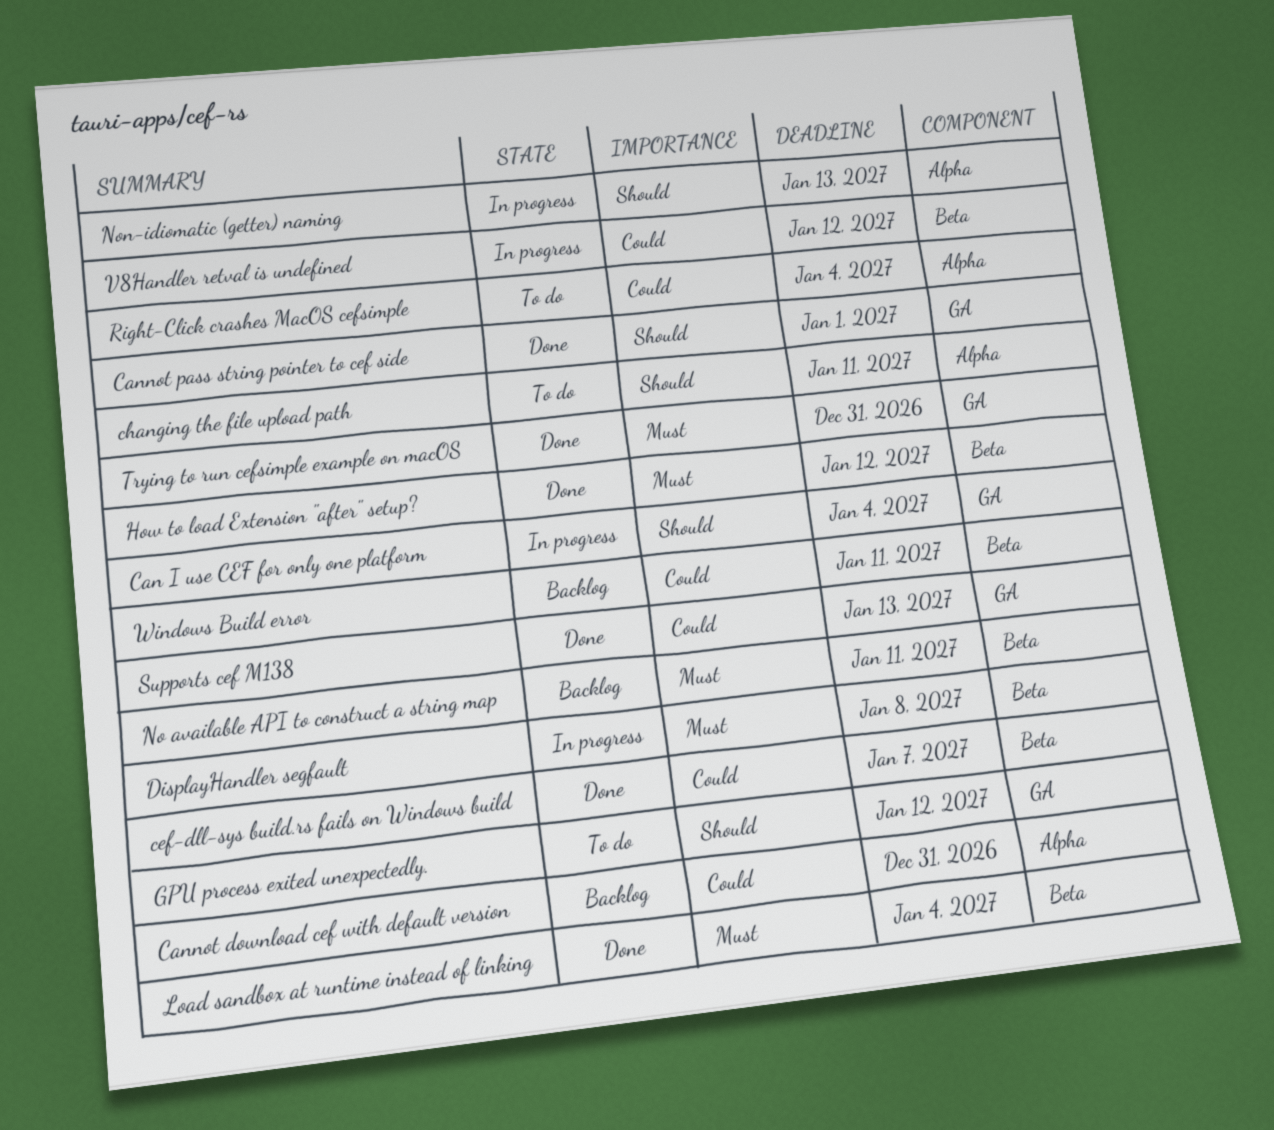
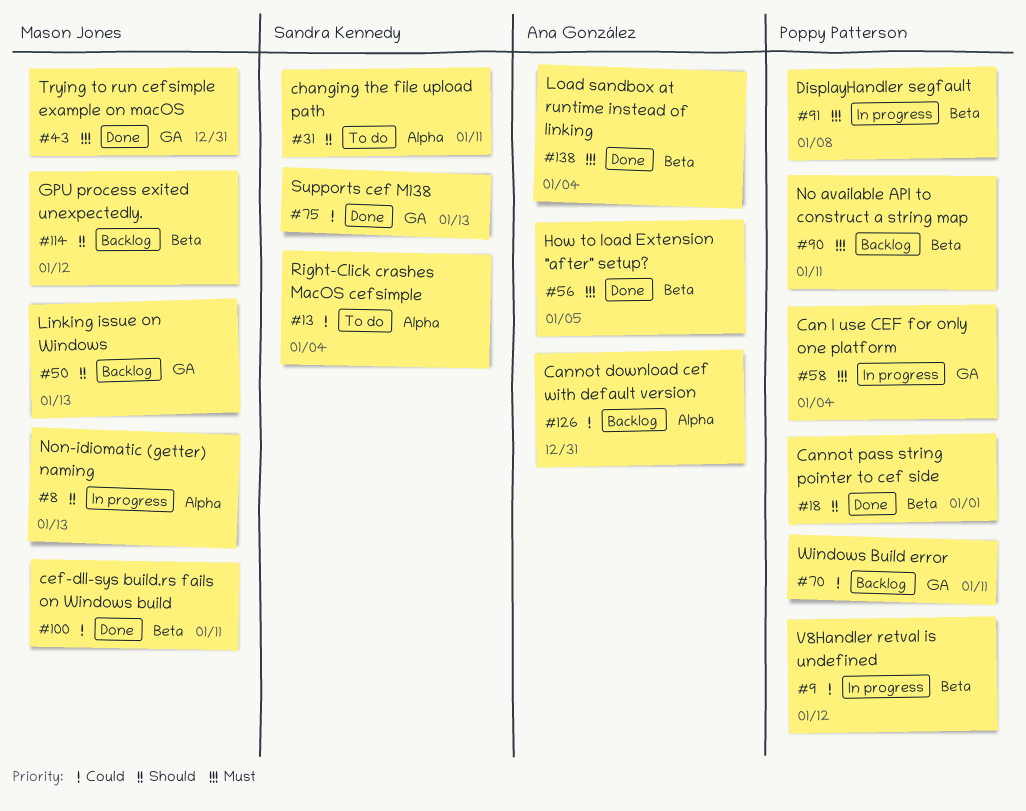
Can I use CEF for only one platform, priority: Should -> Must
Cannot pass string pointer to cef side, label: GA -> Beta
cef-dll-sys build.rs fails on Windows build, due: Jan 7 -> Jan 11
GPU process exited unexpectedly., status: To do -> Backlog
GPU process exited unexpectedly., label: GA -> Beta
How to load Extension "after" setup?, due: Jan 12 -> Jan 5
Linking issue on Windows: none -> present
Windows Build error, label: Beta -> GA

